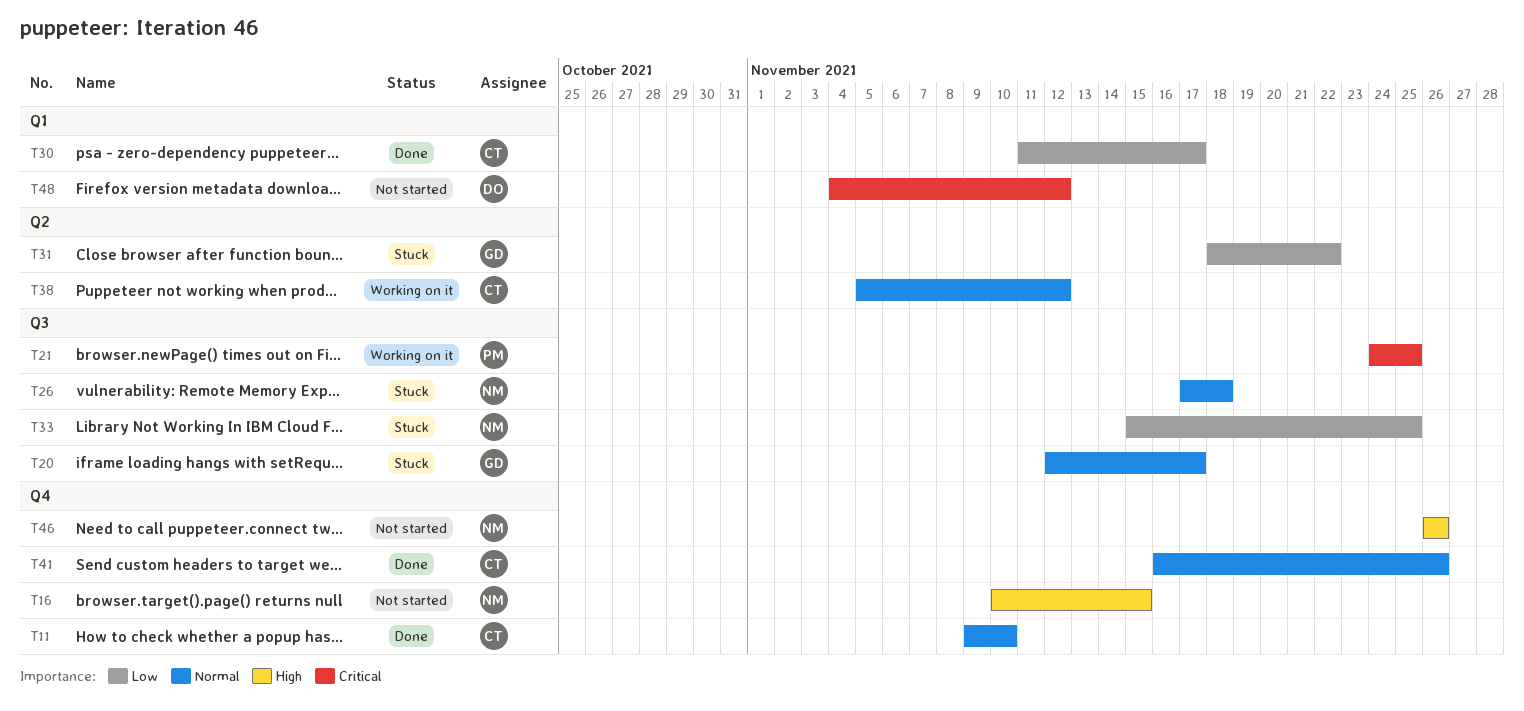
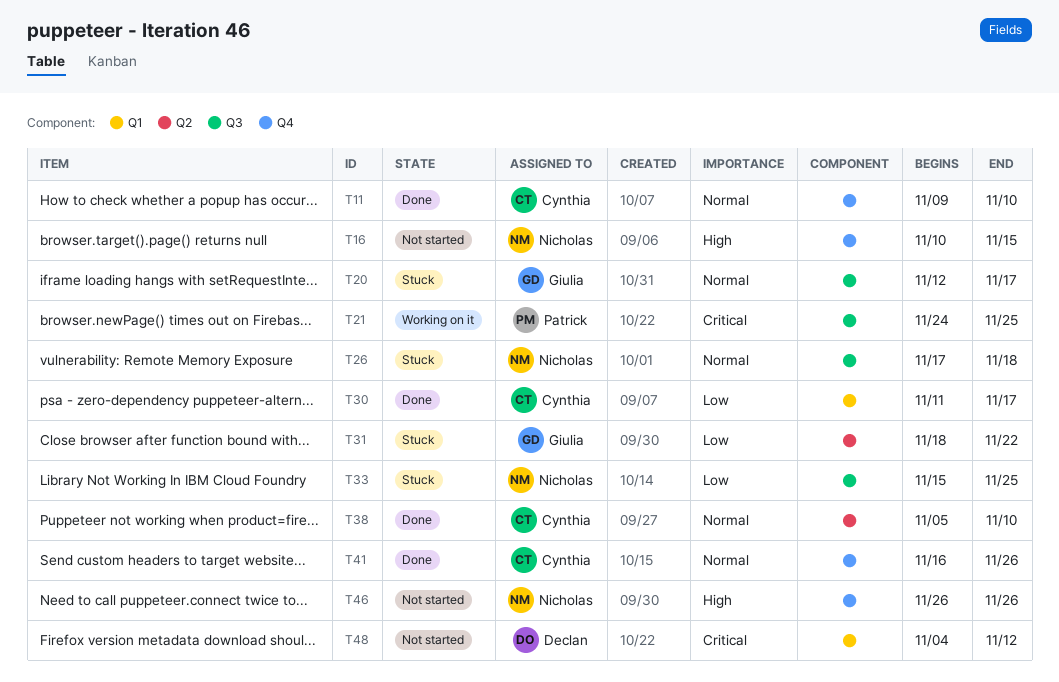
T38, status: Working on it -> Done
T38, due: Nov 12 -> Nov 10

